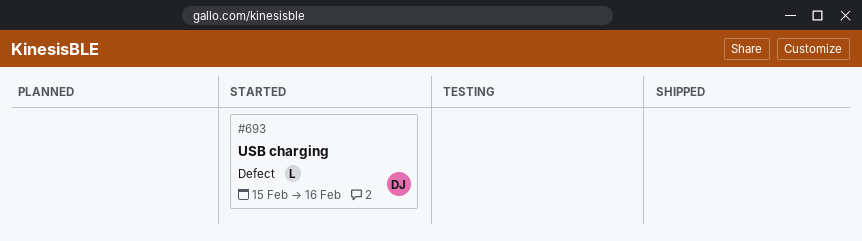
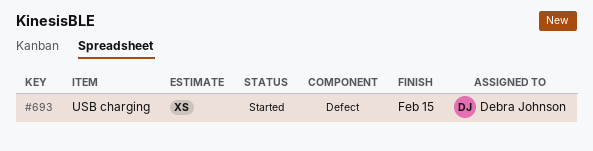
#693, estimate: L -> XS
#693, due: Feb 16 -> Feb 15

